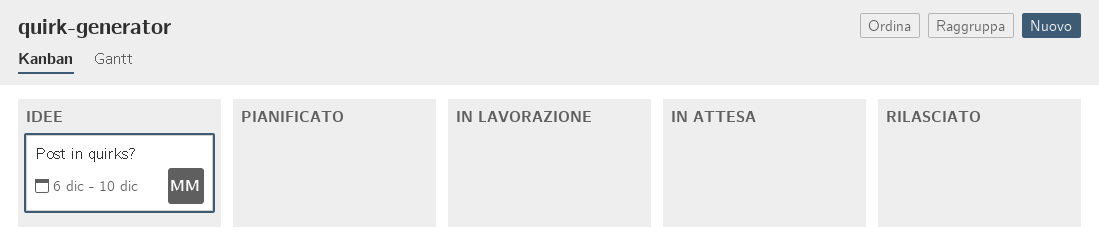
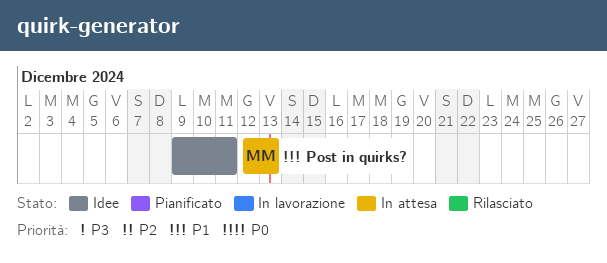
Post in quirks?, start: Dec 6 -> Dec 9
Post in quirks?, due: Dec 10 -> Dec 11

